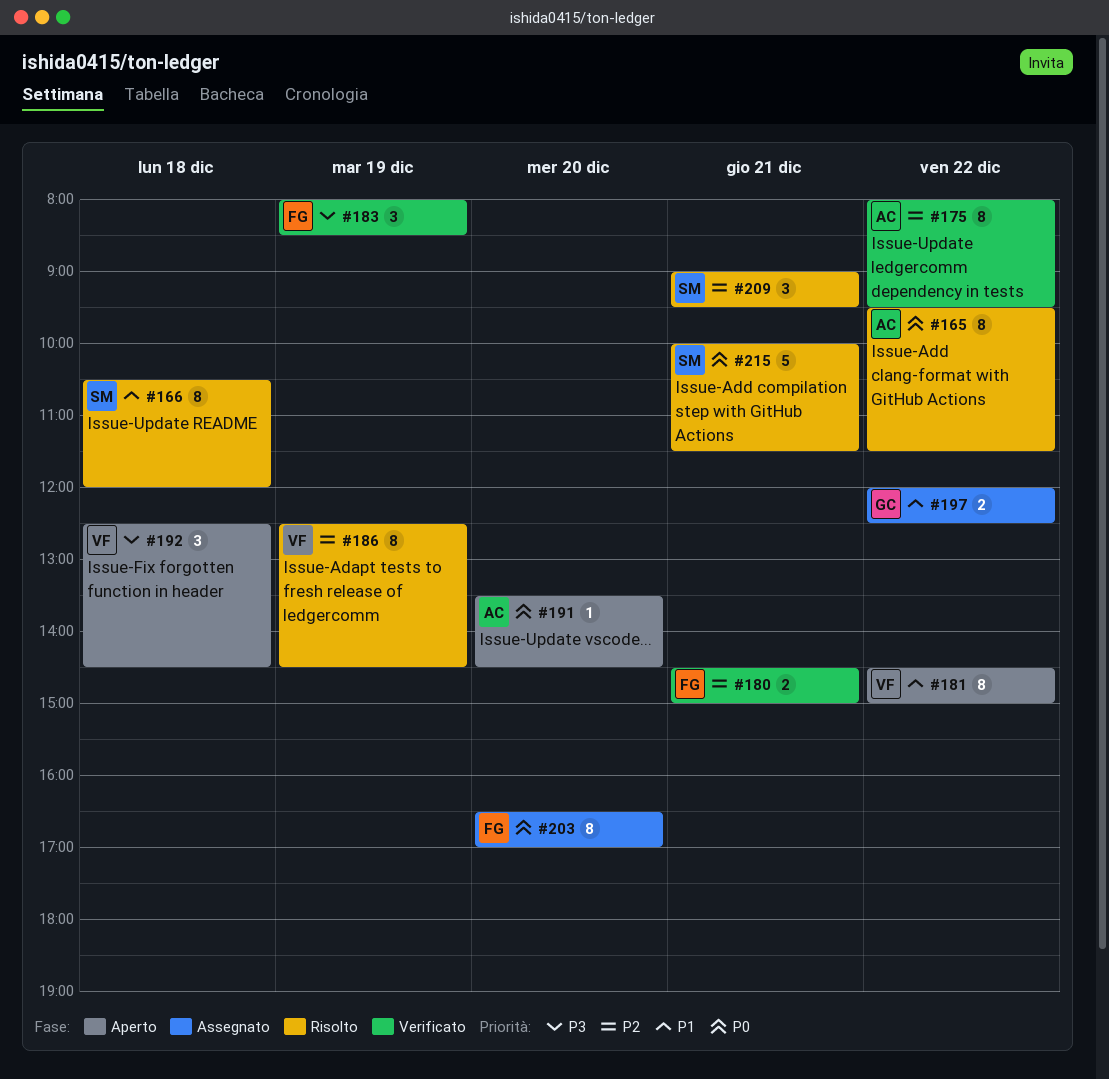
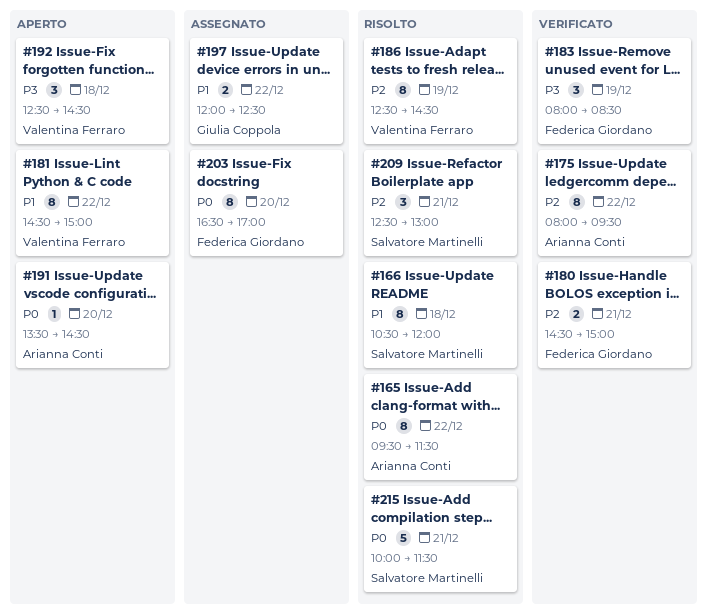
#209, begins: 09:00 -> 12:30
#209, ends: 09:30 -> 13:00

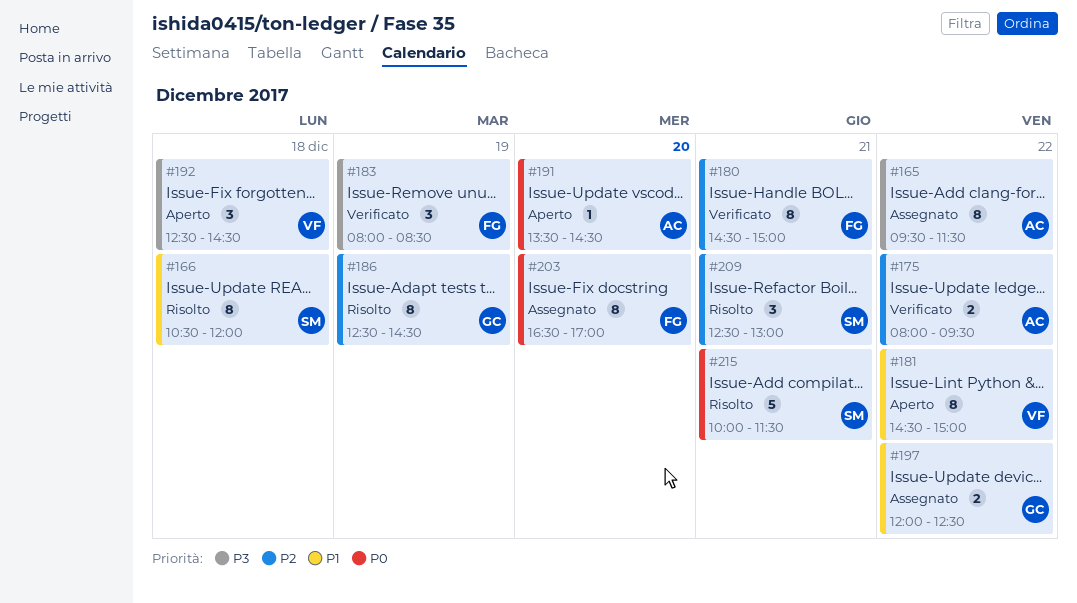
#165, status: Risolto -> Assegnato
#165, priority: P0 -> P3
#175, estimate: 8 -> 2
#180, estimate: 2 -> 8
#186, owner: Valentina Ferraro -> Giulia Coppola

